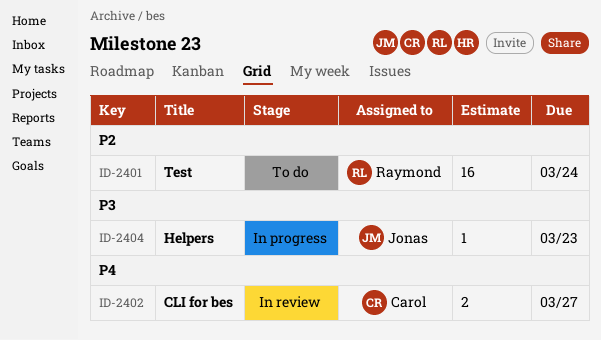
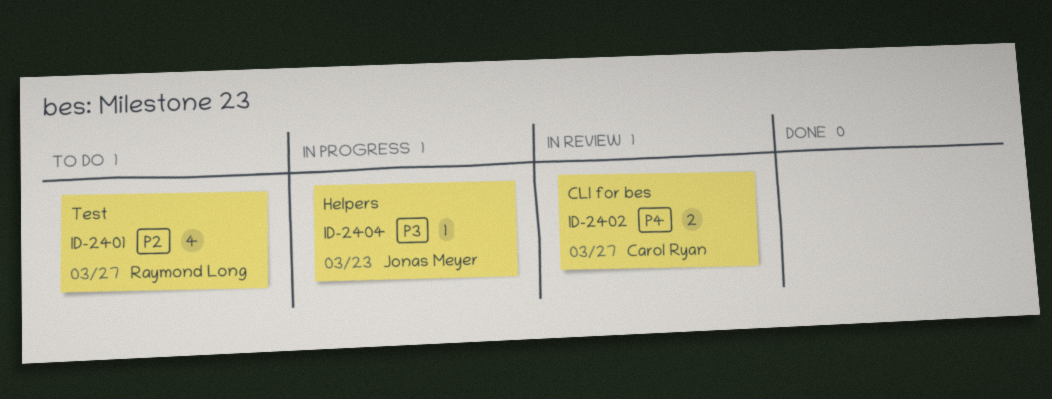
ID-2401, estimate: 16 -> 4
ID-2401, due: Mar 24 -> Mar 27

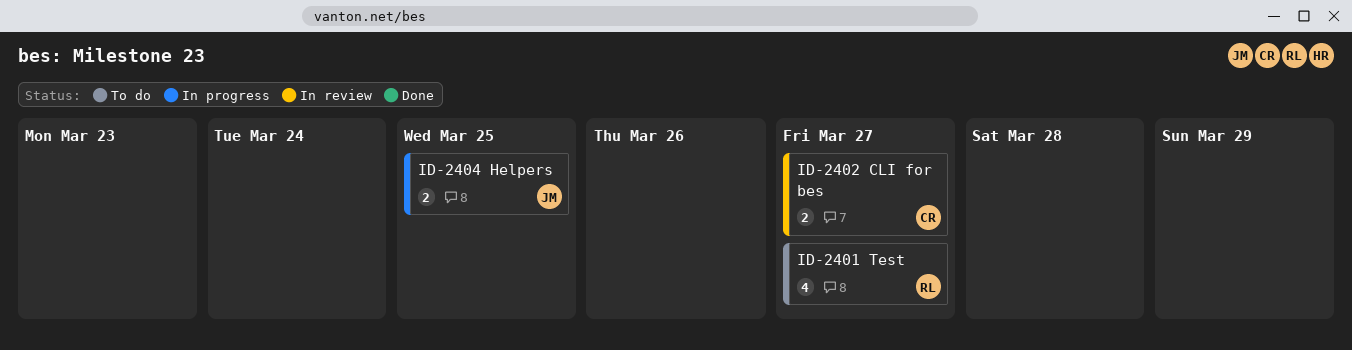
ID-2404, estimate: 1 -> 2
ID-2404, due: Mar 23 -> Mar 25

